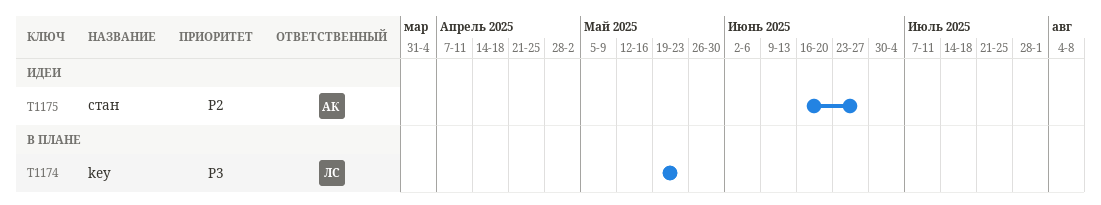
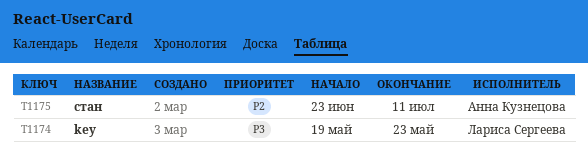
T1175, start: Jun 16 -> Jun 23
T1175, due: Jun 27 -> Jul 11

